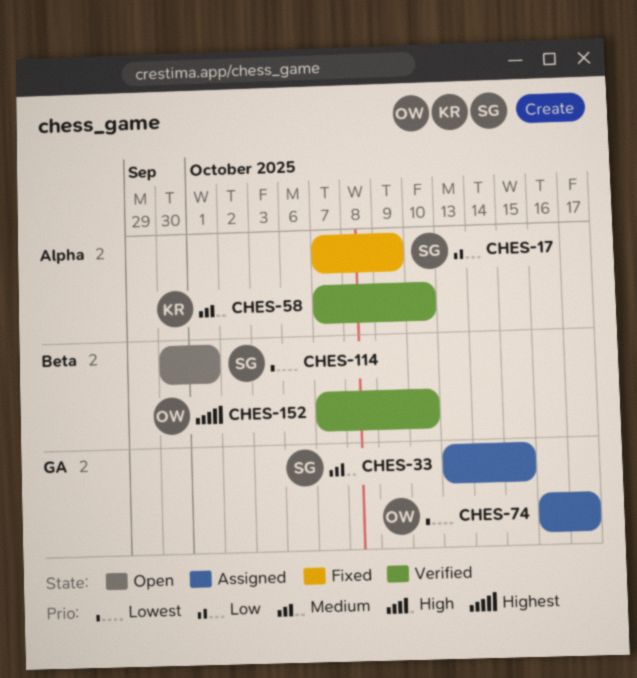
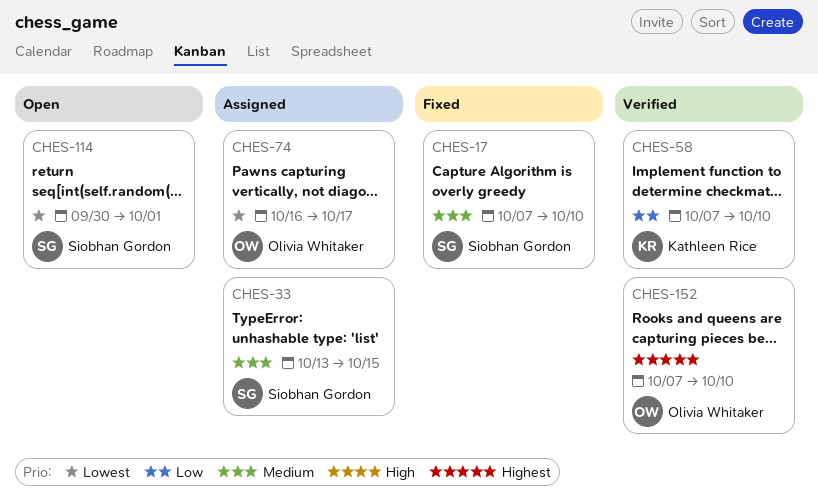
CHES-17, priority: Low -> Medium
CHES-17, due: Oct 9 -> Oct 10
CHES-58, priority: Medium -> Low

